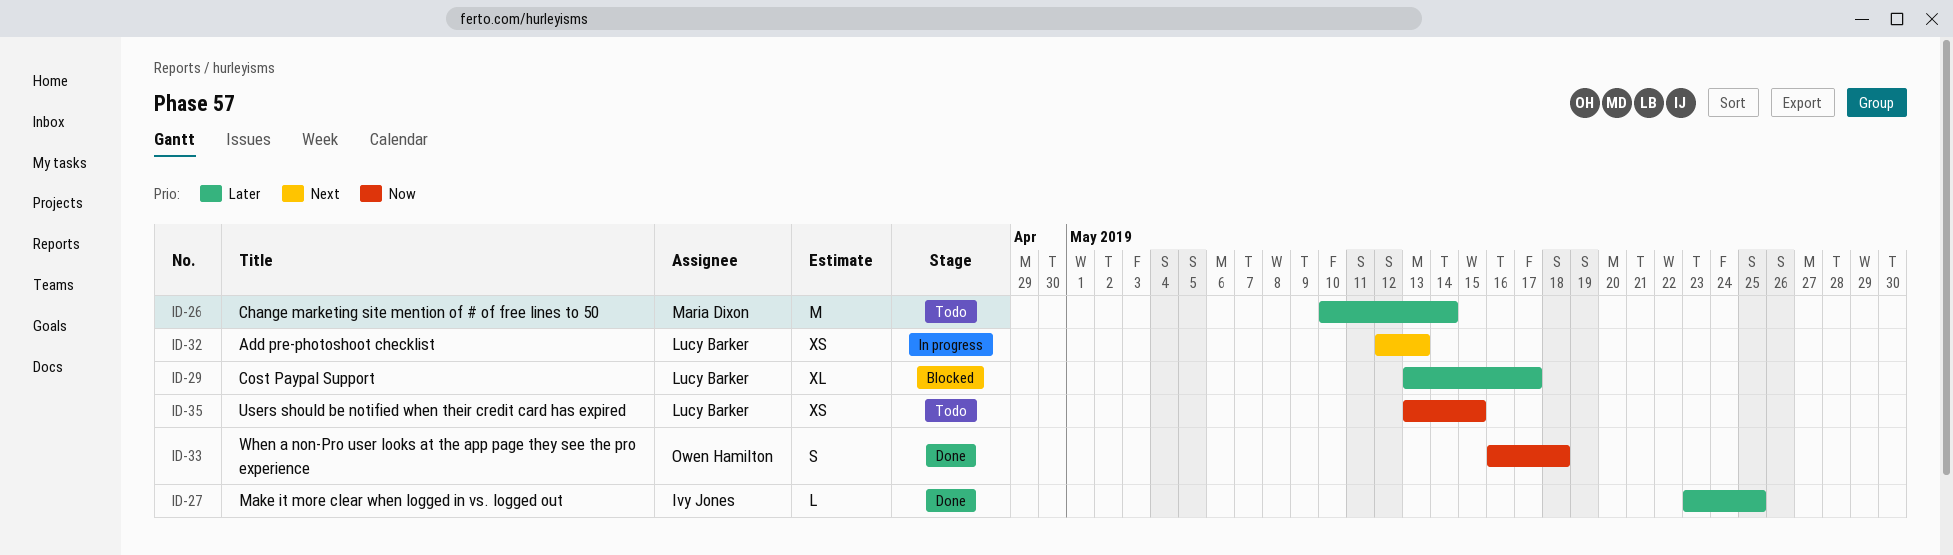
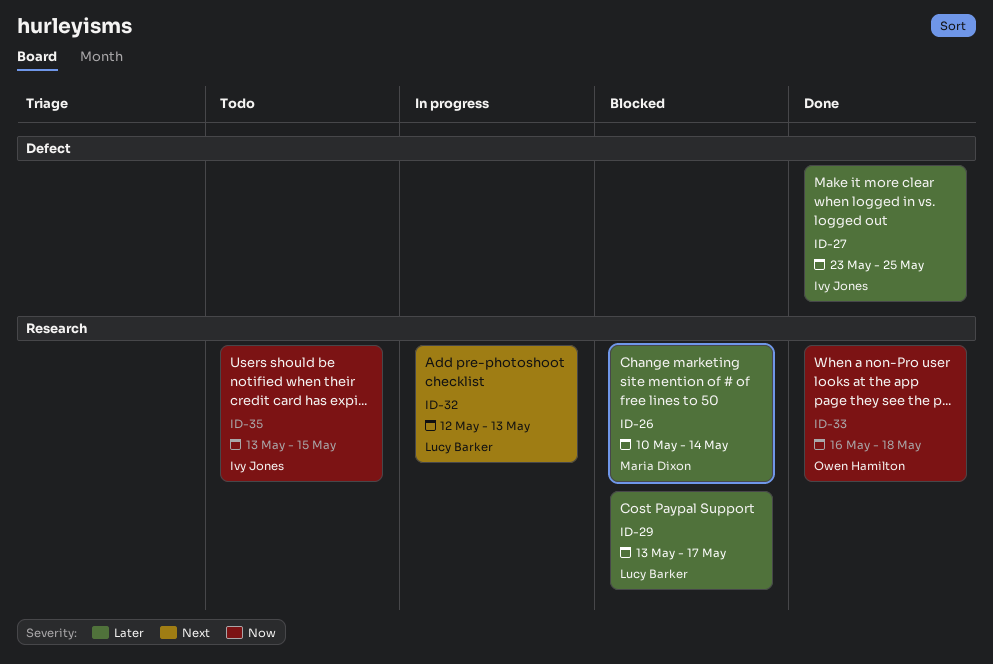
ID-26, status: Todo -> Blocked
ID-35, owner: Lucy Barker -> Ivy Jones

